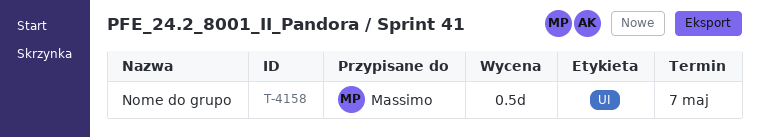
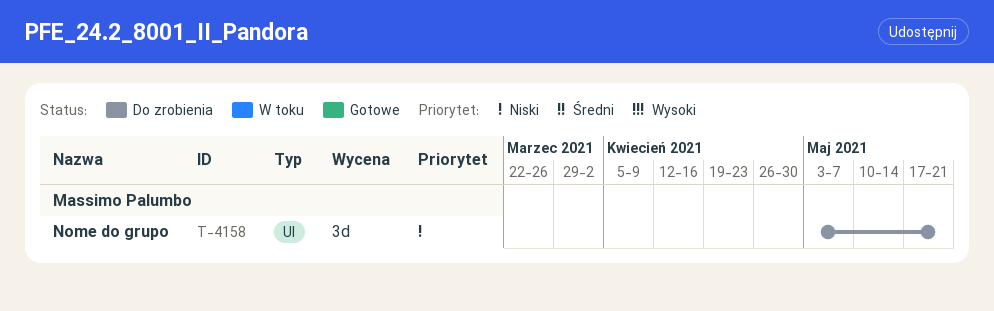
T-4158, estimate: 0.5d -> 3d
T-4158, due: May 7 -> May 21

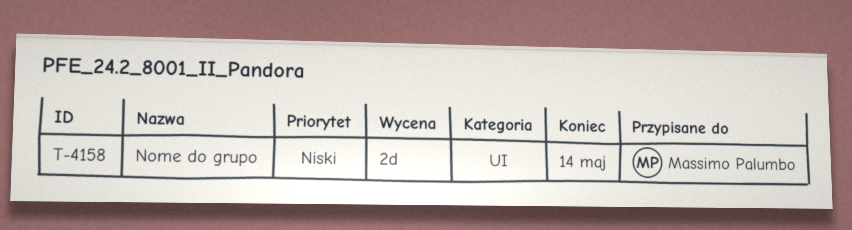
T-4158, estimate: 3d -> 2d
T-4158, due: May 21 -> May 14

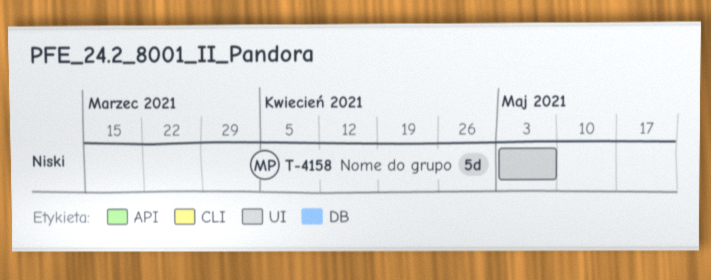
T-4158, estimate: 2d -> 5d
T-4158, due: May 14 -> May 7

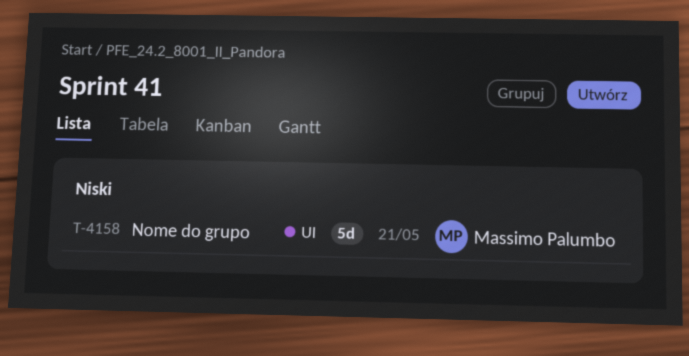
T-4158, due: May 7 -> May 21

